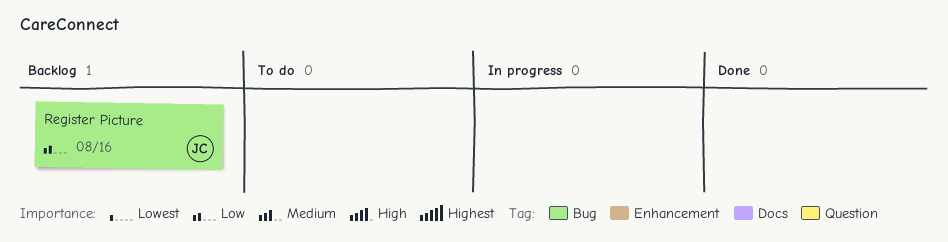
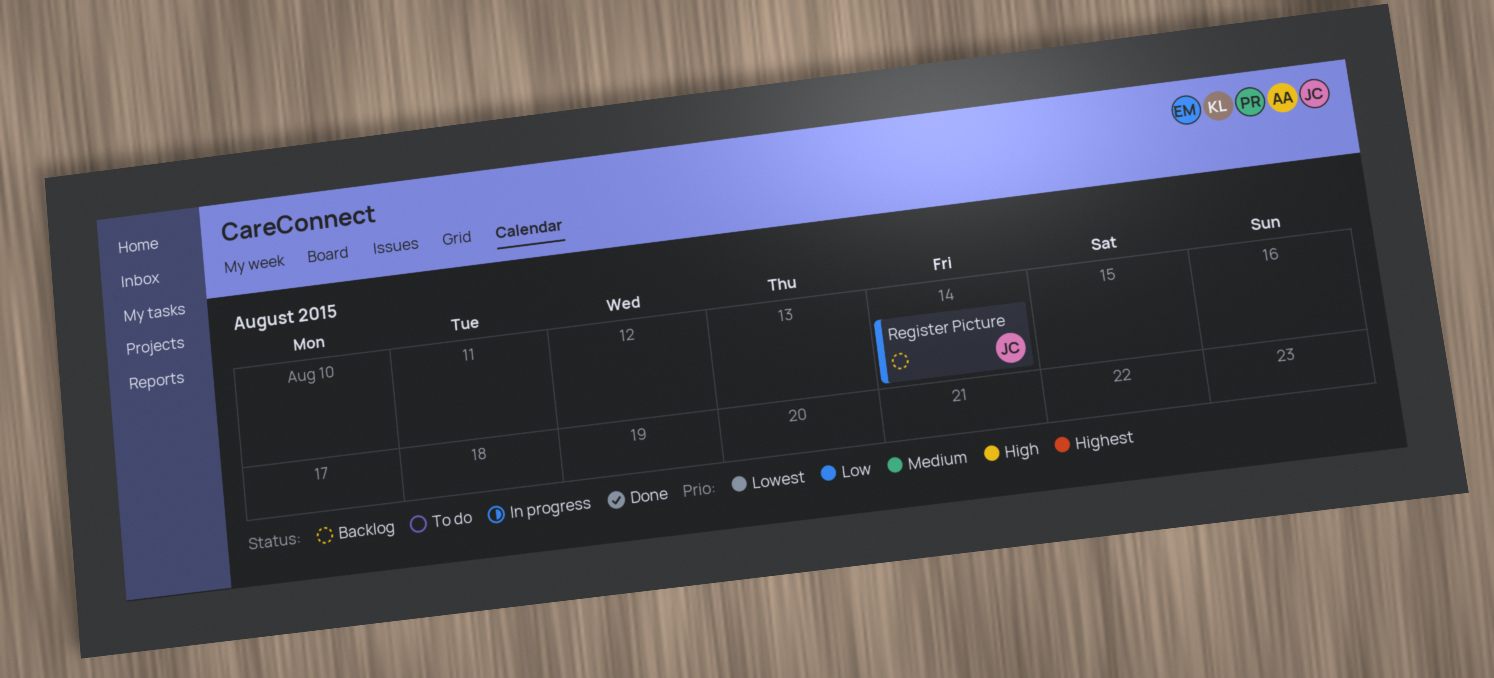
Register Picture, due: Aug 16 -> Aug 14

